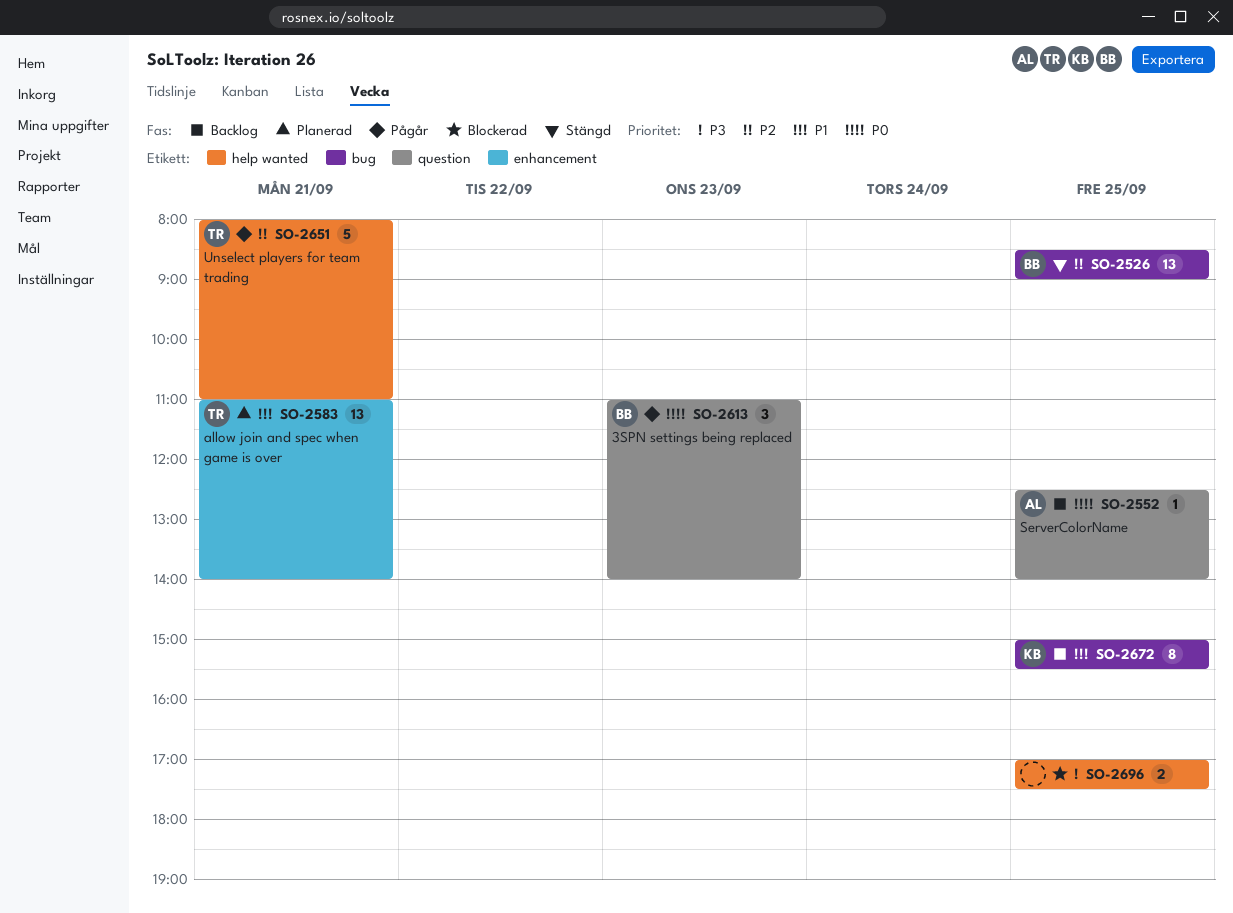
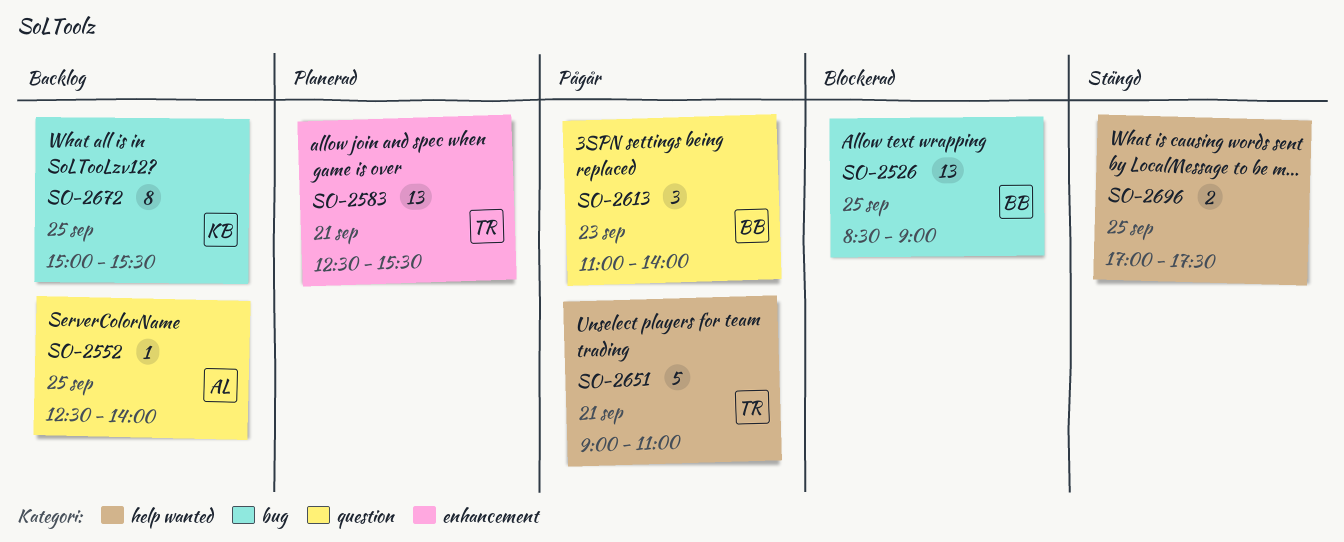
SO-2526, status: Stängd -> Blockerad
SO-2583, begins: 11:00 -> 12:30
SO-2583, ends: 14:00 -> 15:30
SO-2651, begins: 08:00 -> 09:00
SO-2696, status: Blockerad -> Stängd

